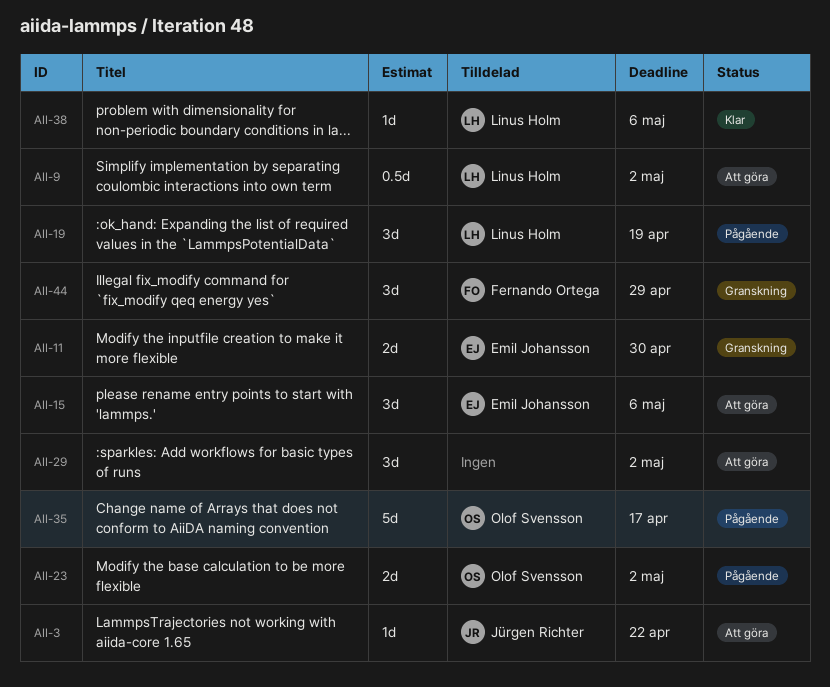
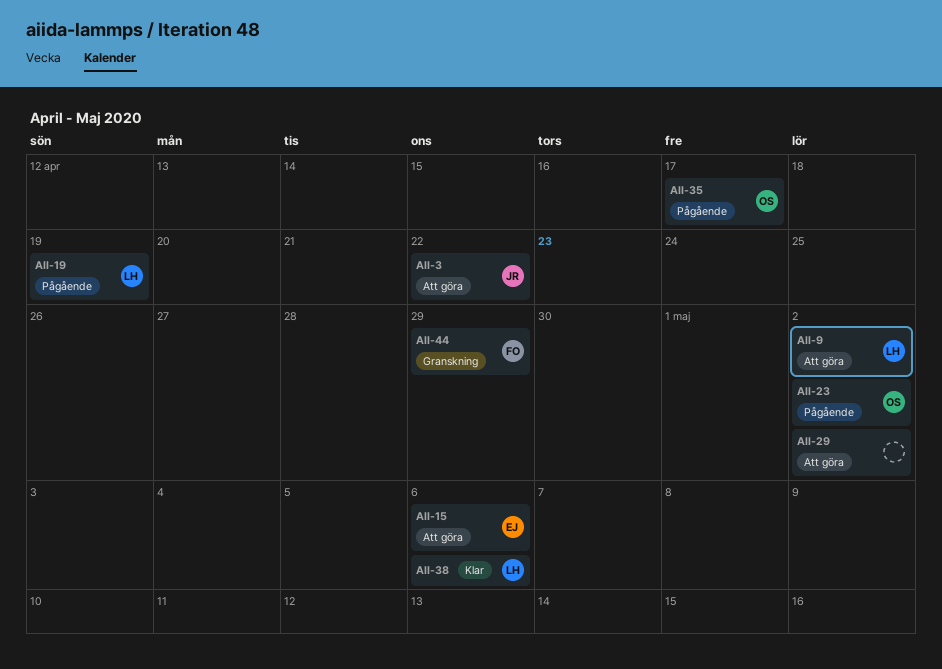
AII-11: present -> none

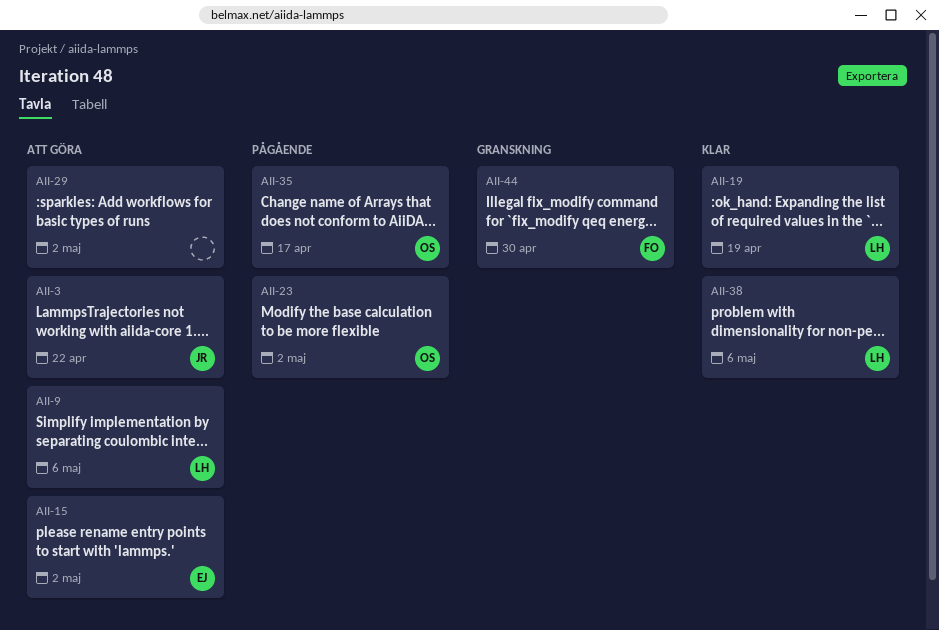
AII-9, due: May 2 -> May 6
AII-15, due: May 6 -> May 2
AII-19, status: Pågående -> Klar
AII-44, due: Apr 29 -> Apr 30

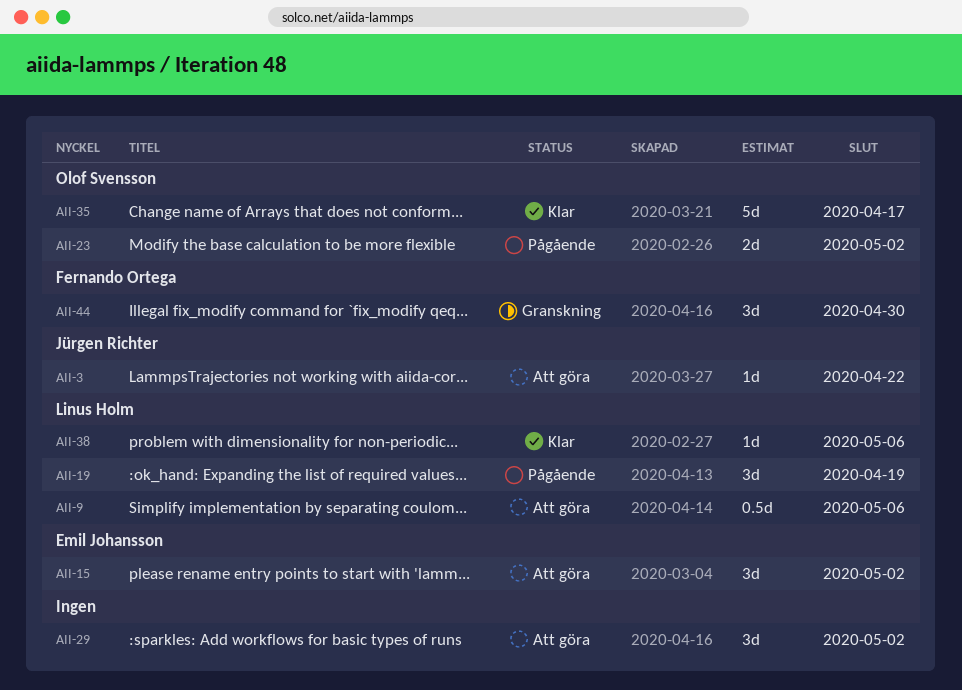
AII-19, status: Klar -> Pågående
AII-35, status: Pågående -> Klar

